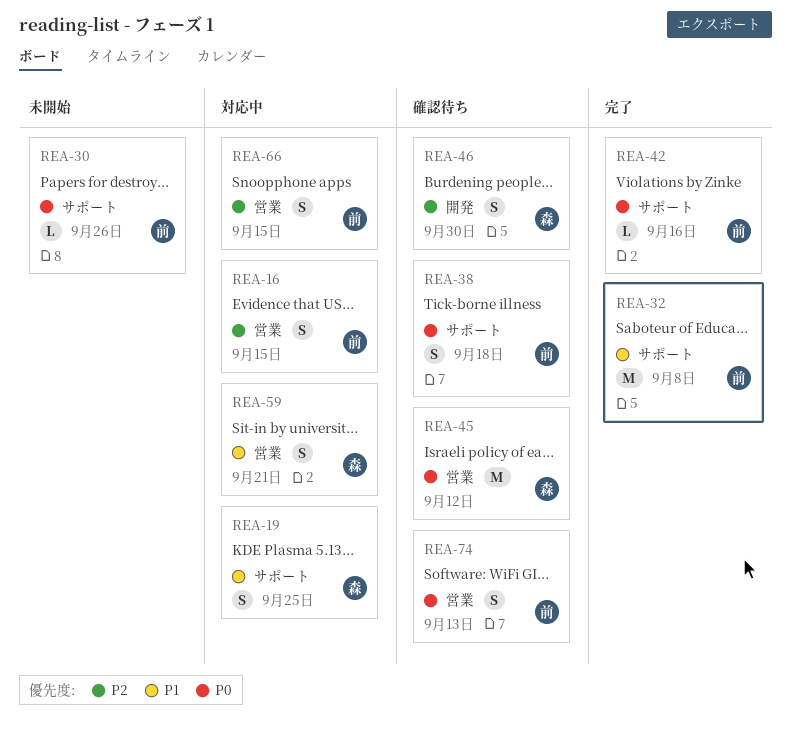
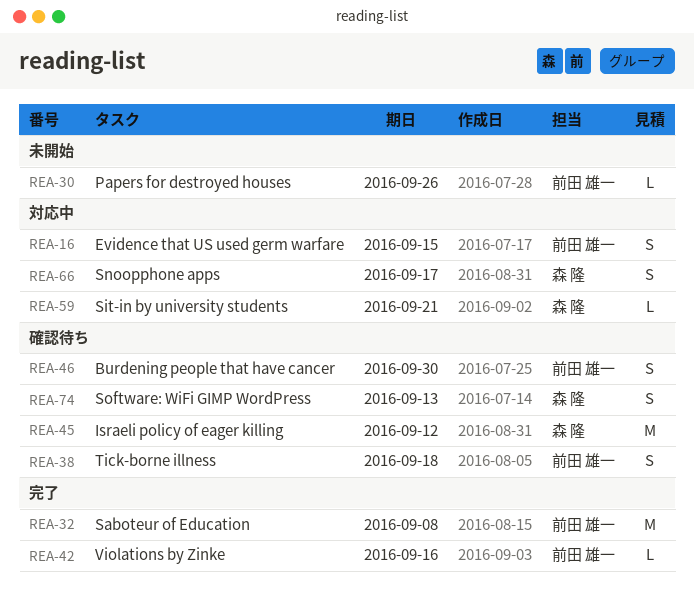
REA-19: present -> none
REA-46, owner: 森 隆 -> 前田 雄一
REA-59, estimate: S -> L
REA-66, owner: 前田 雄一 -> 森 隆
REA-66, due: Sep 15 -> Sep 17
REA-74, owner: 前田 雄一 -> 森 隆

